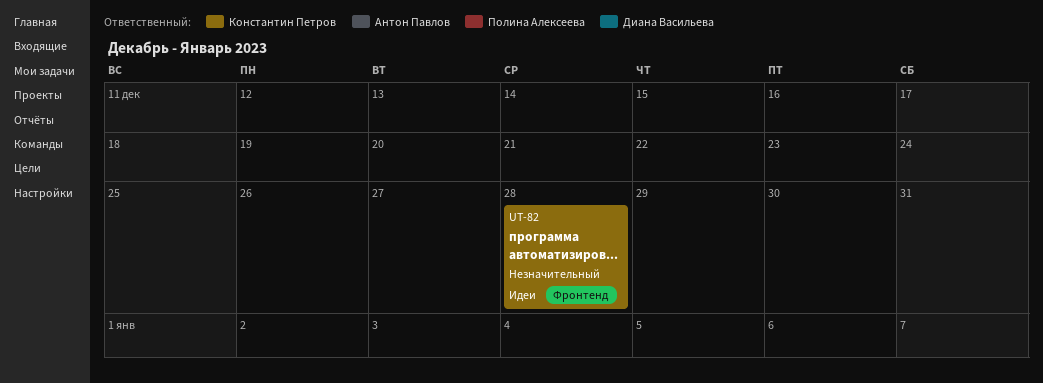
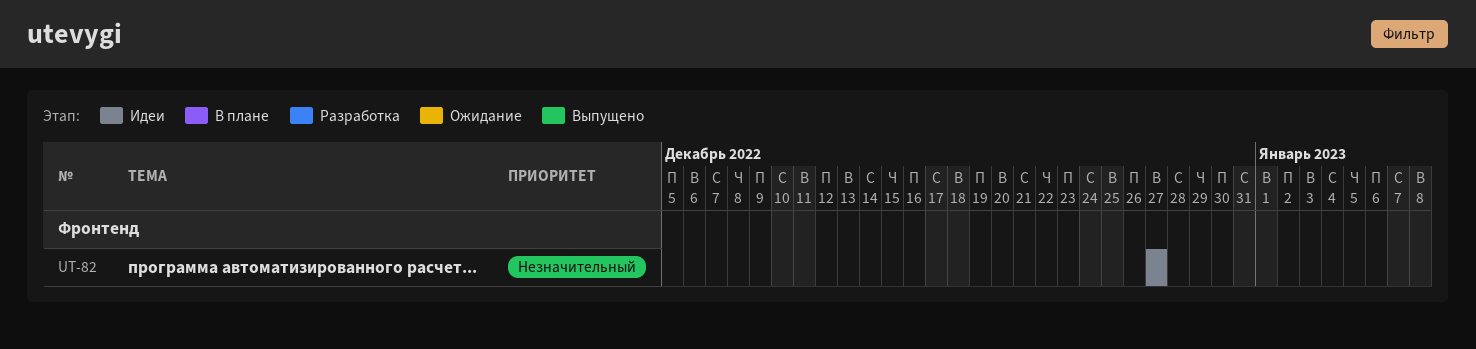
UT-82, due: Dec 28 -> Dec 27

